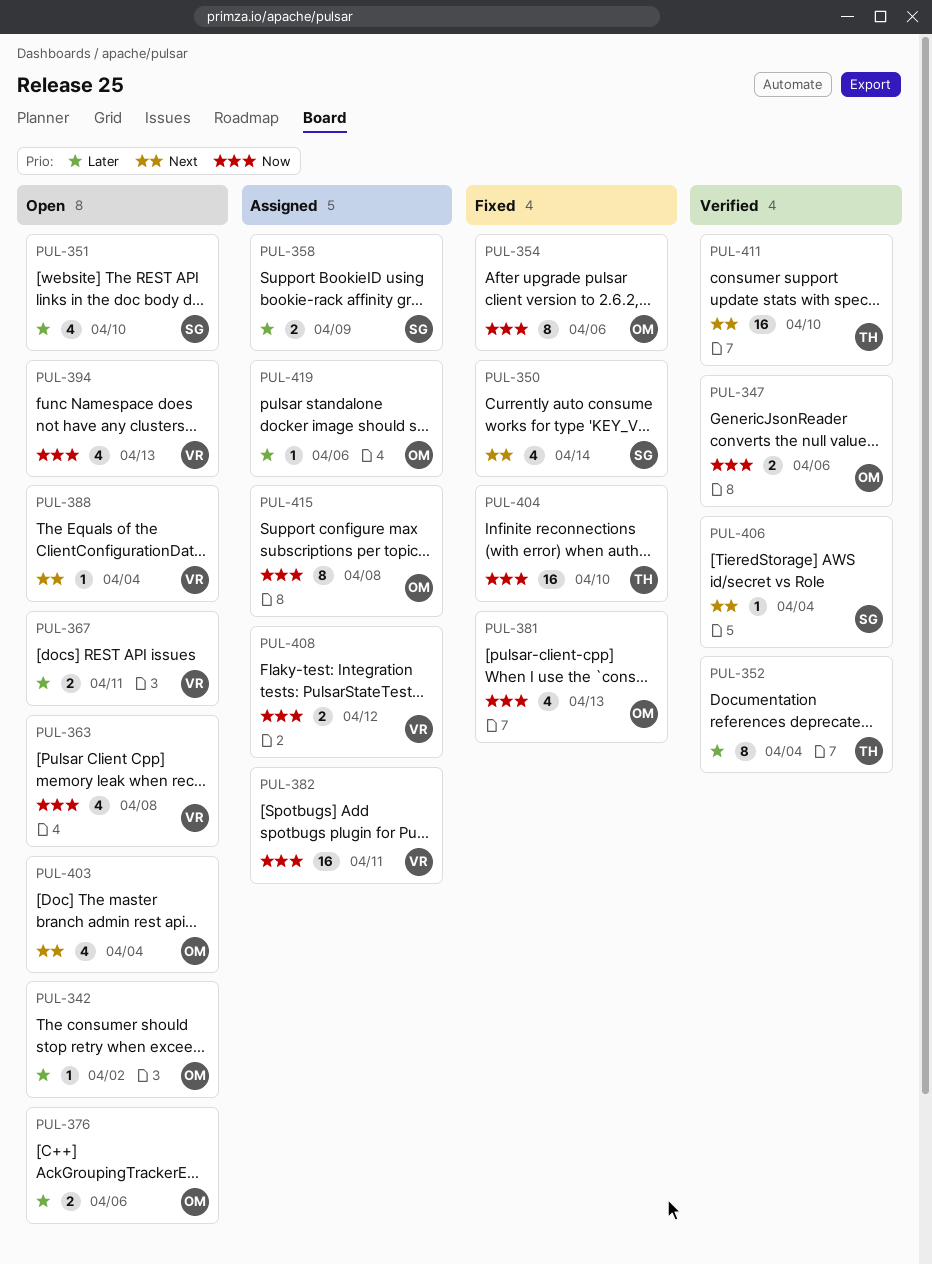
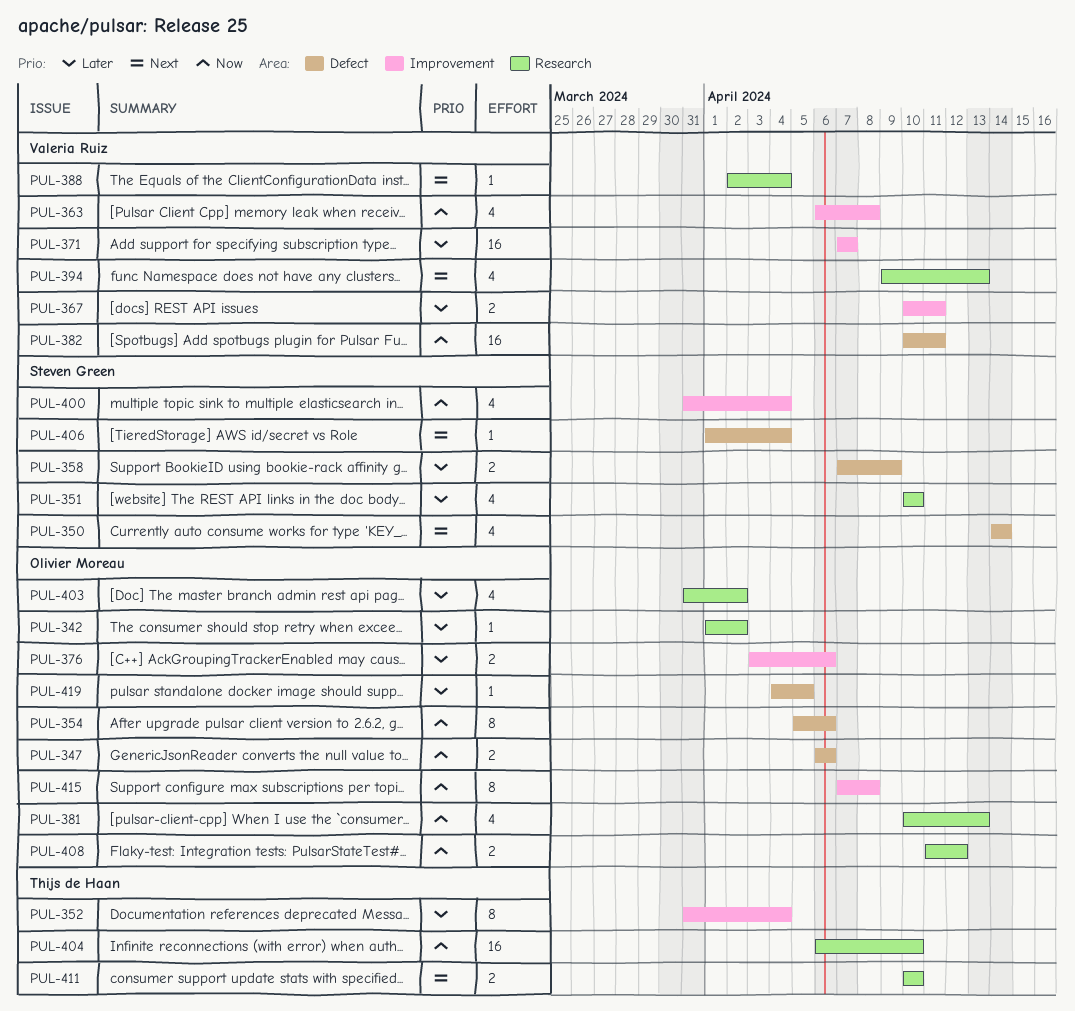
PUL-371: none -> present
PUL-394, priority: Now -> Next
PUL-400: none -> present
PUL-403, priority: Next -> Later
PUL-403, due: Apr 4 -> Apr 2
PUL-408, owner: Valeria Ruiz -> Olivier Moreau
PUL-411, estimate: 16 -> 2
PUL-419, due: Apr 6 -> Apr 5

